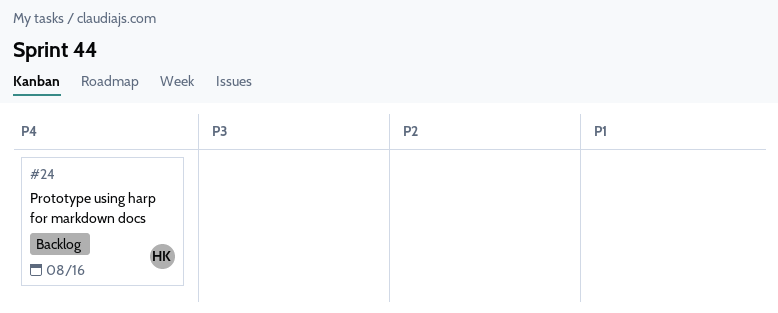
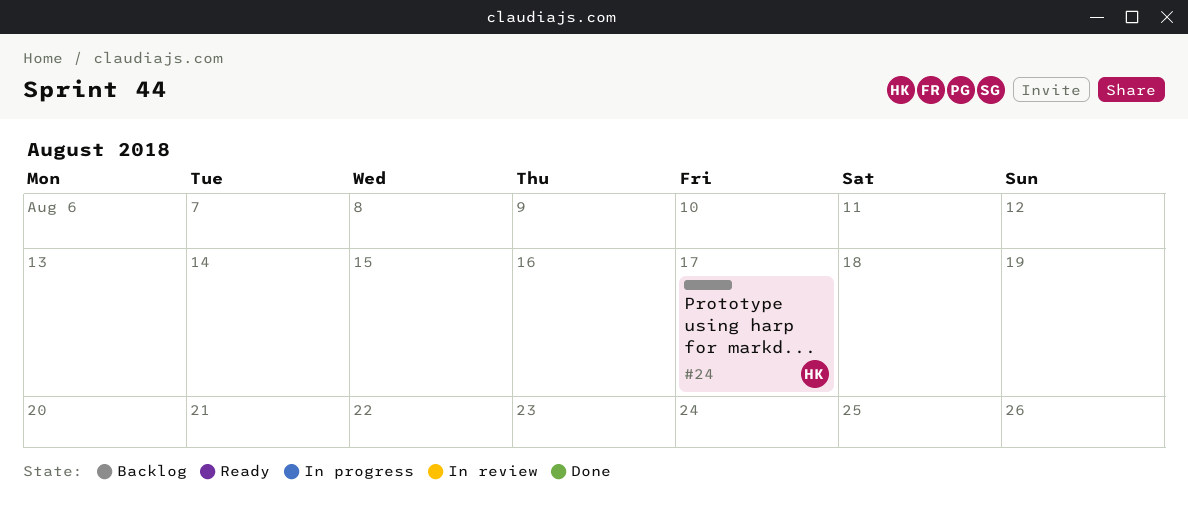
#24, due: Aug 16 -> Aug 17

